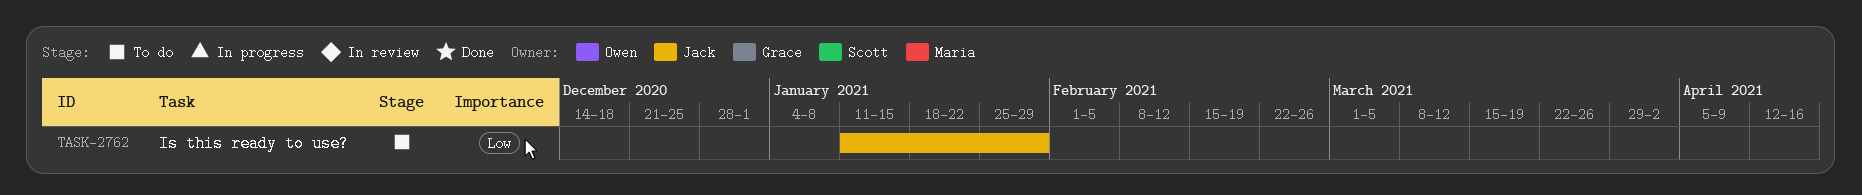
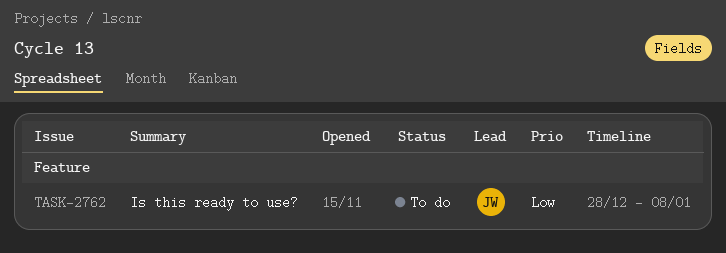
TASK-2762, start: Jan 11 -> Dec 28
TASK-2762, due: Jan 29 -> Jan 8

